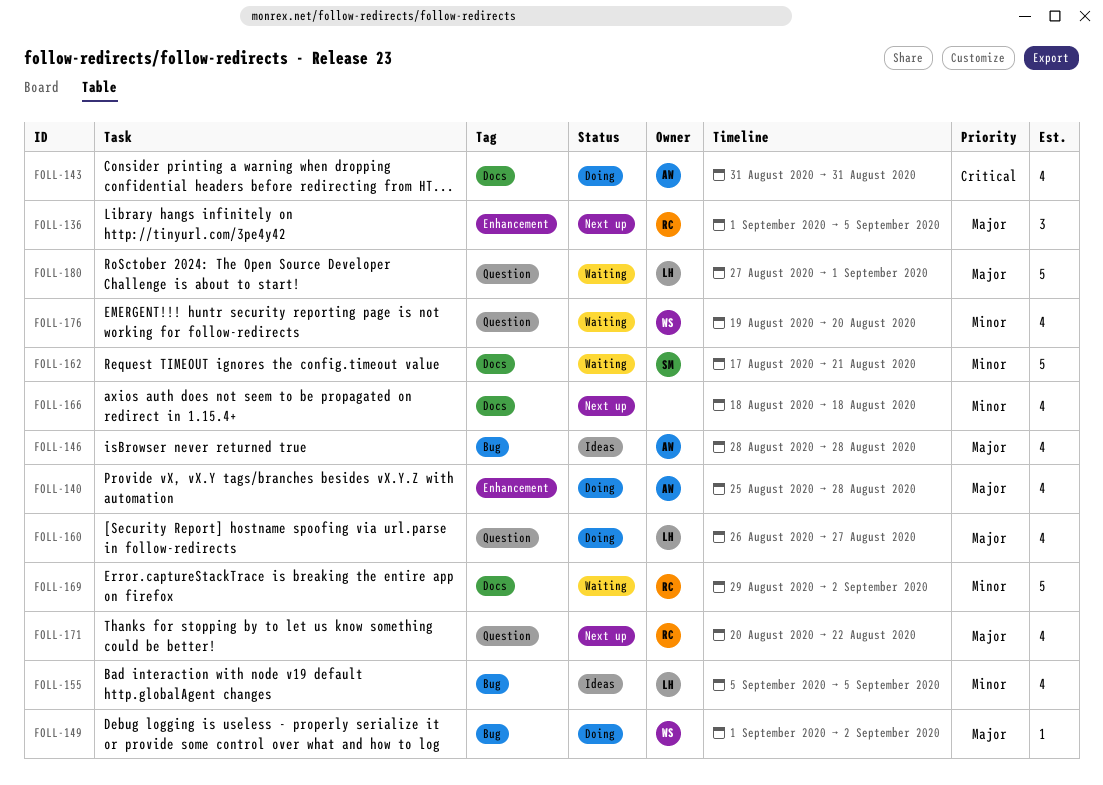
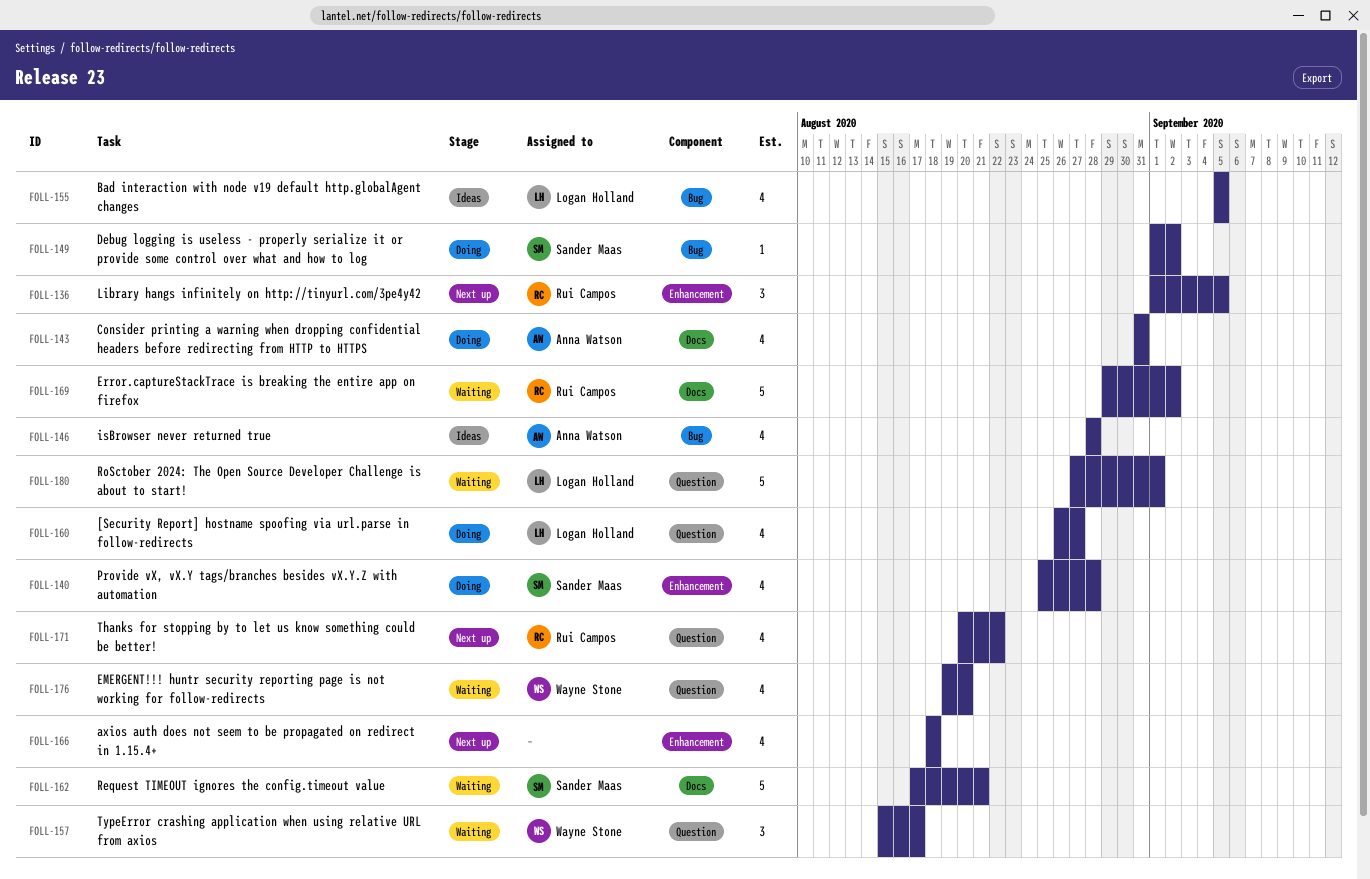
FOLL-140, owner: Anna Watson -> Sander Maas
FOLL-149, owner: Wayne Stone -> Sander Maas
FOLL-157: none -> present
FOLL-166, label: Docs -> Enhancement

